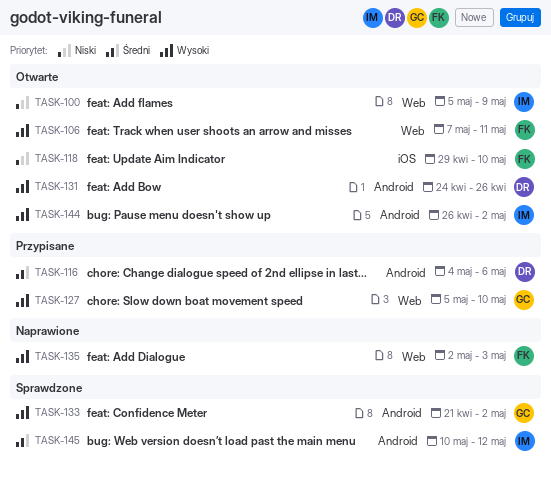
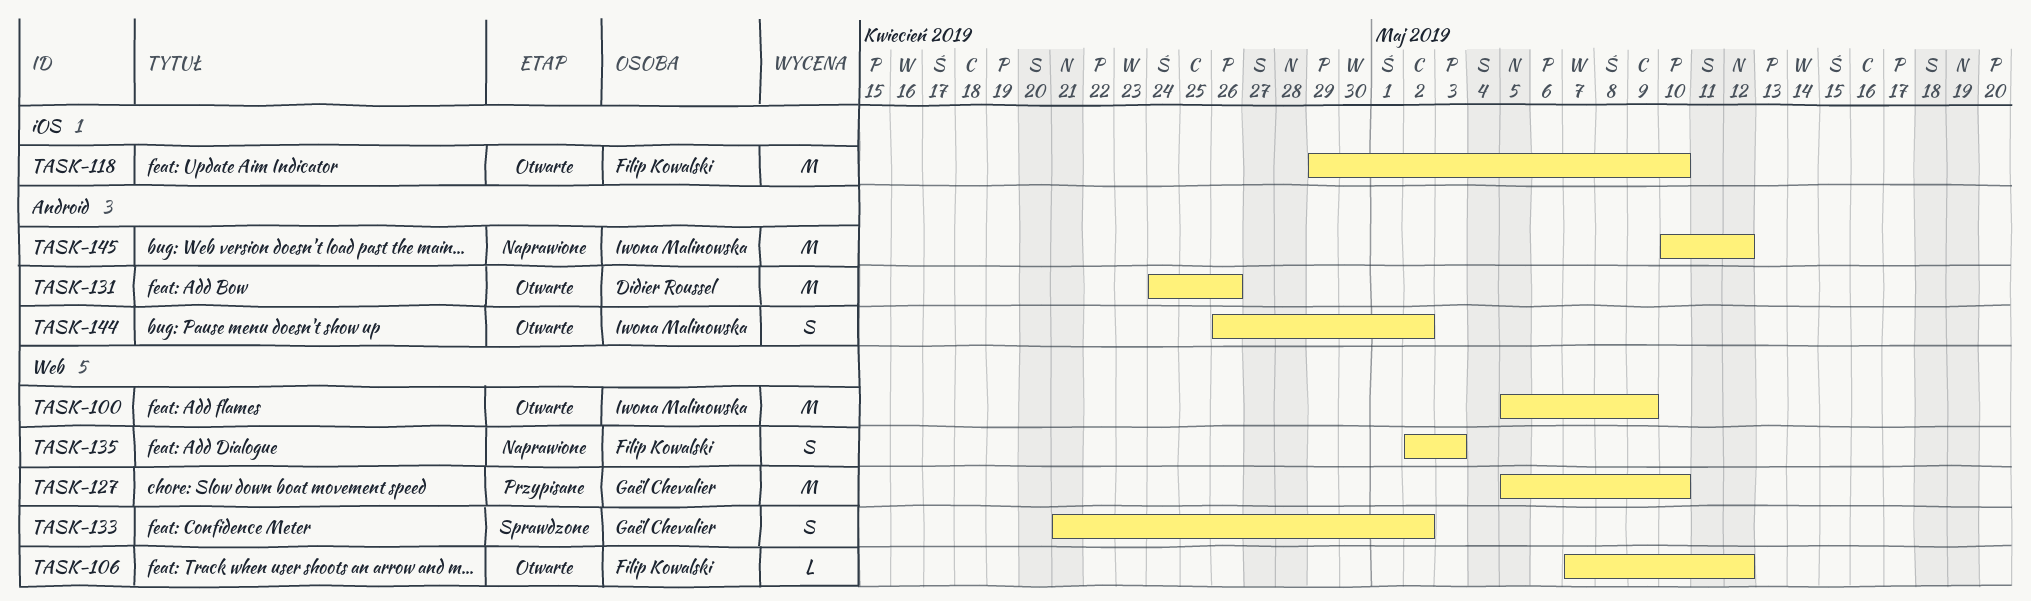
TASK-106, due: May 11 -> May 12
TASK-116: present -> none
TASK-133, label: Android -> Web
TASK-145, status: Sprawdzone -> Naprawione

